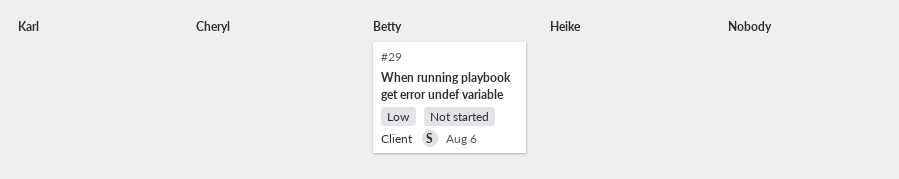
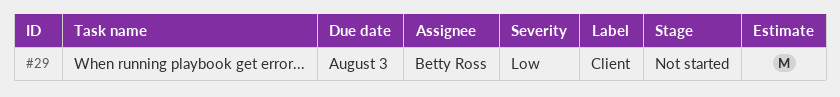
#29, estimate: S -> M
#29, due: Aug 6 -> Aug 3

